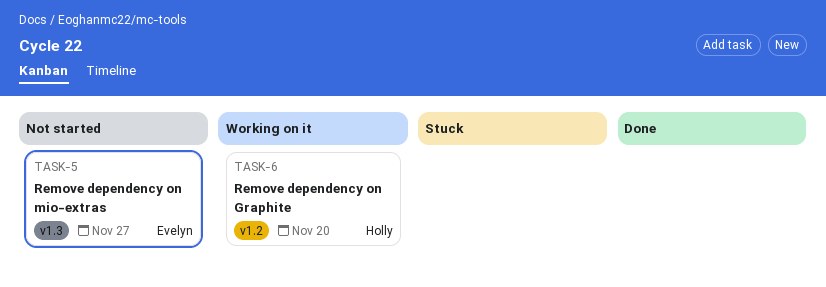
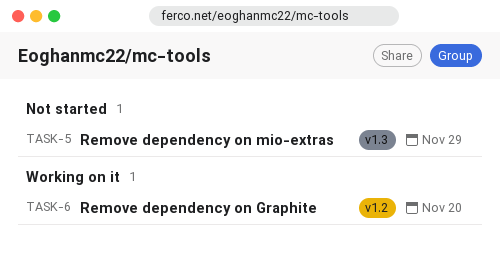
TASK-5, due: Nov 27 -> Nov 29

